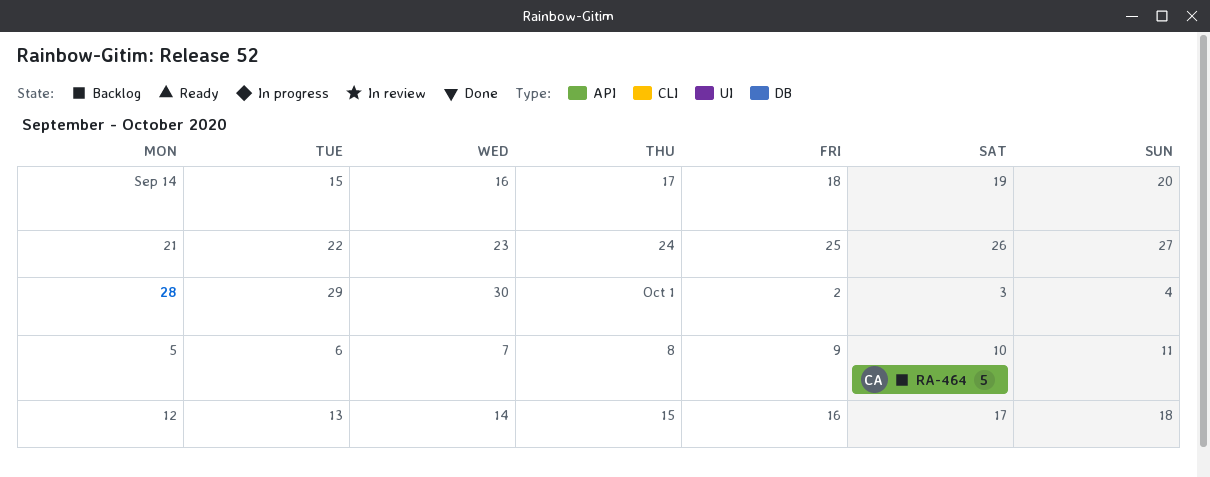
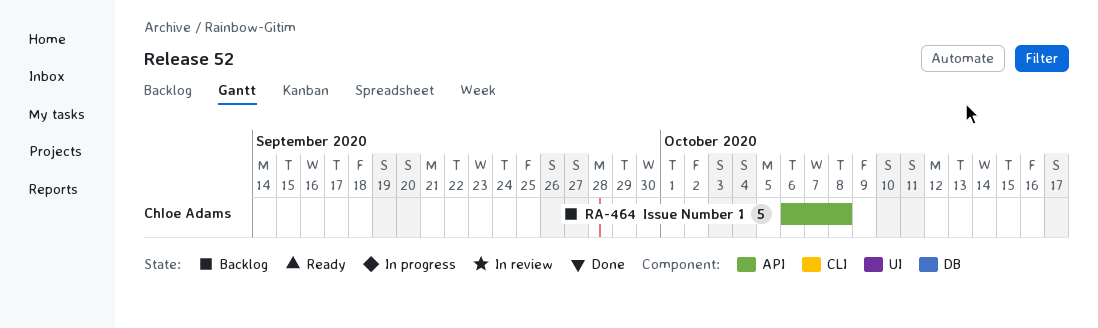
RA-464, start: Oct 10 -> Oct 6
RA-464, due: Oct 10 -> Oct 8

